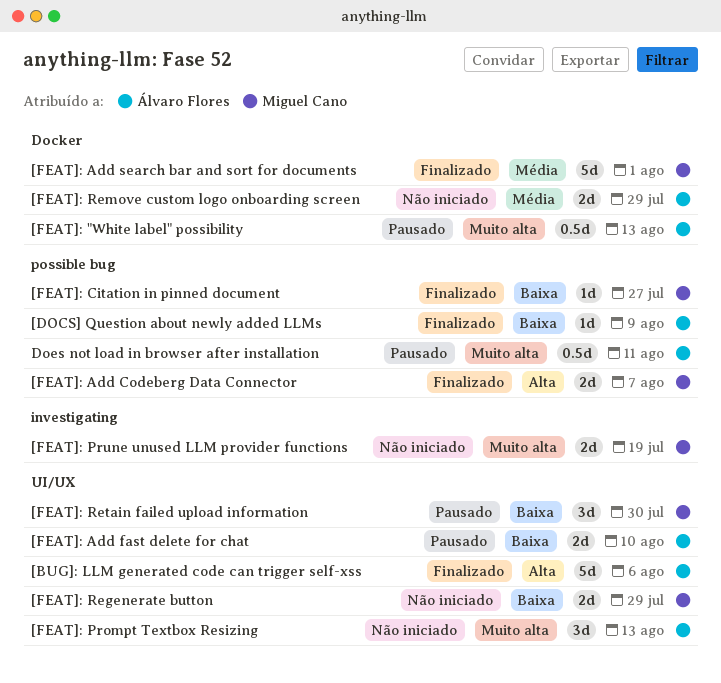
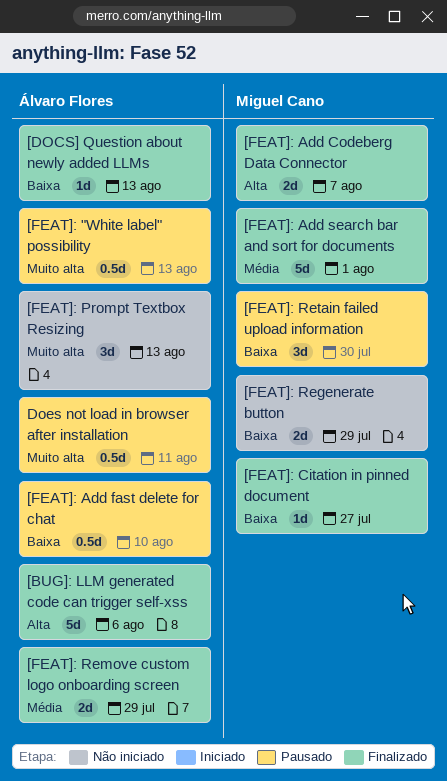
[DOCS] Question about newly added LLMs, due: Aug 9 -> Aug 13
[FEAT]: Add fast delete for chat, estimate: 2d -> 0.5d
[FEAT]: Prune unused LLM provider functions: present -> none
[FEAT]: Remove custom logo onboarding screen, status: Não iniciado -> Finalizado

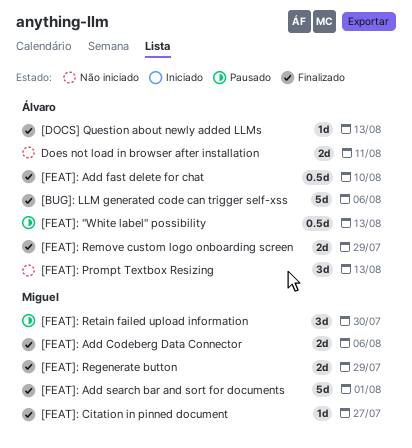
[FEAT]: Add Codeberg Data Connector, due: Aug 7 -> Aug 6
[FEAT]: Add fast delete for chat, status: Pausado -> Finalizado
[FEAT]: Regenerate button, status: Não iniciado -> Finalizado
Does not load in browser after installation, status: Pausado -> Não iniciado
Does not load in browser after installation, estimate: 0.5d -> 2d

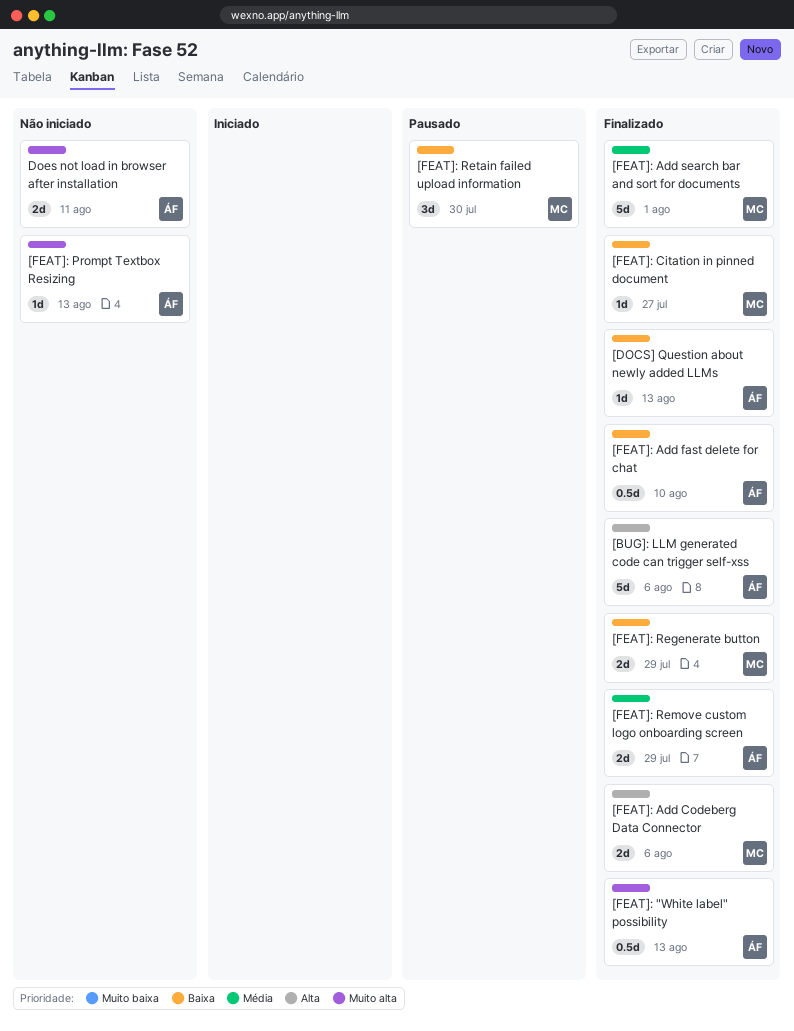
[FEAT]: "White label" possibility, status: Pausado -> Finalizado
[FEAT]: Prompt Textbox Resizing, estimate: 3d -> 1d

